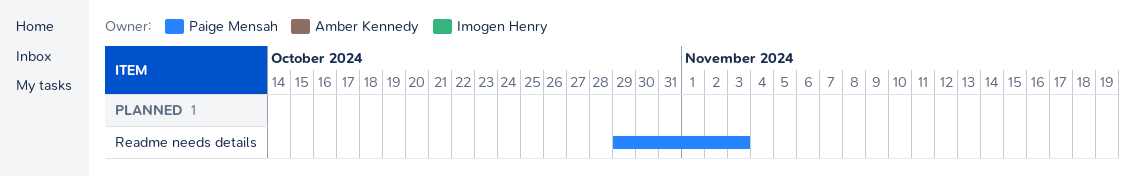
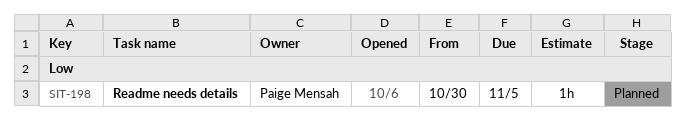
Readme needs details, start: Oct 29 -> Oct 30
Readme needs details, due: Nov 3 -> Nov 5

